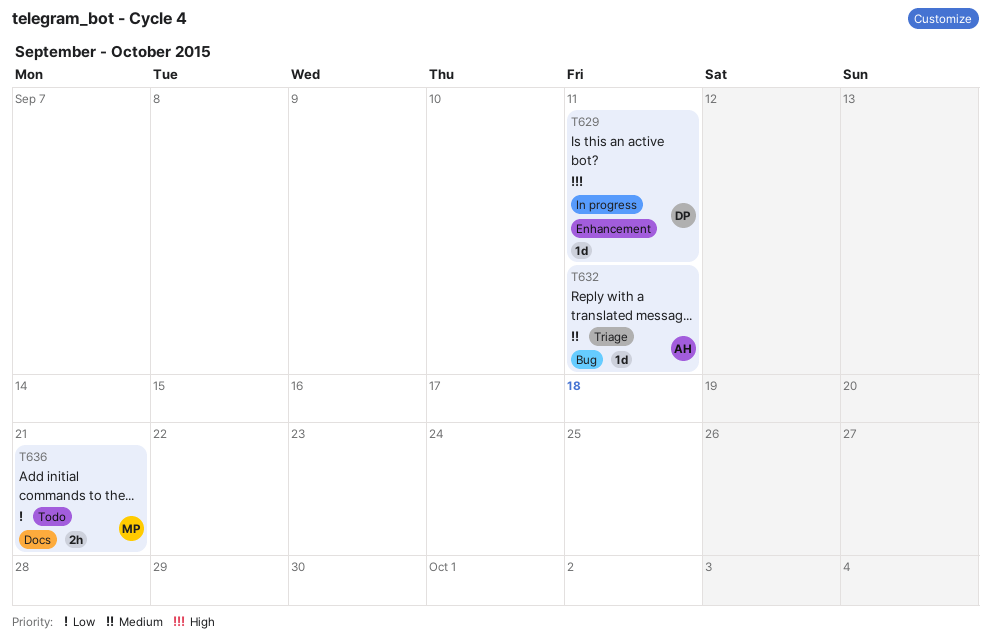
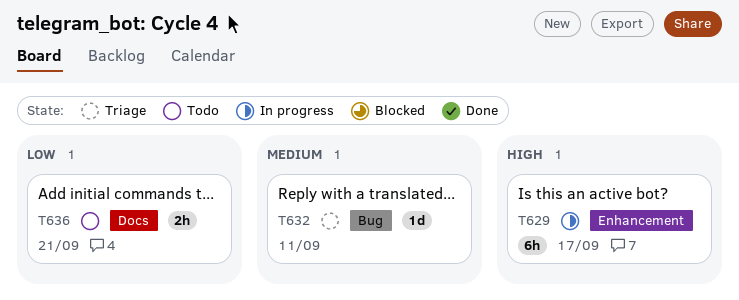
T629, estimate: 1d -> 6h
T629, due: Sep 11 -> Sep 17

